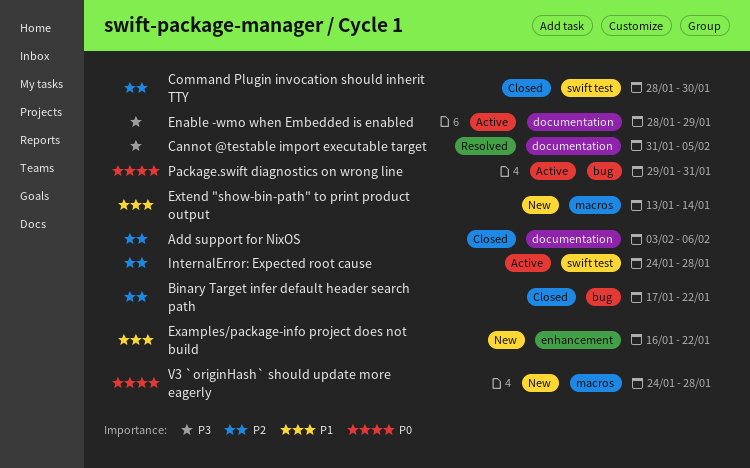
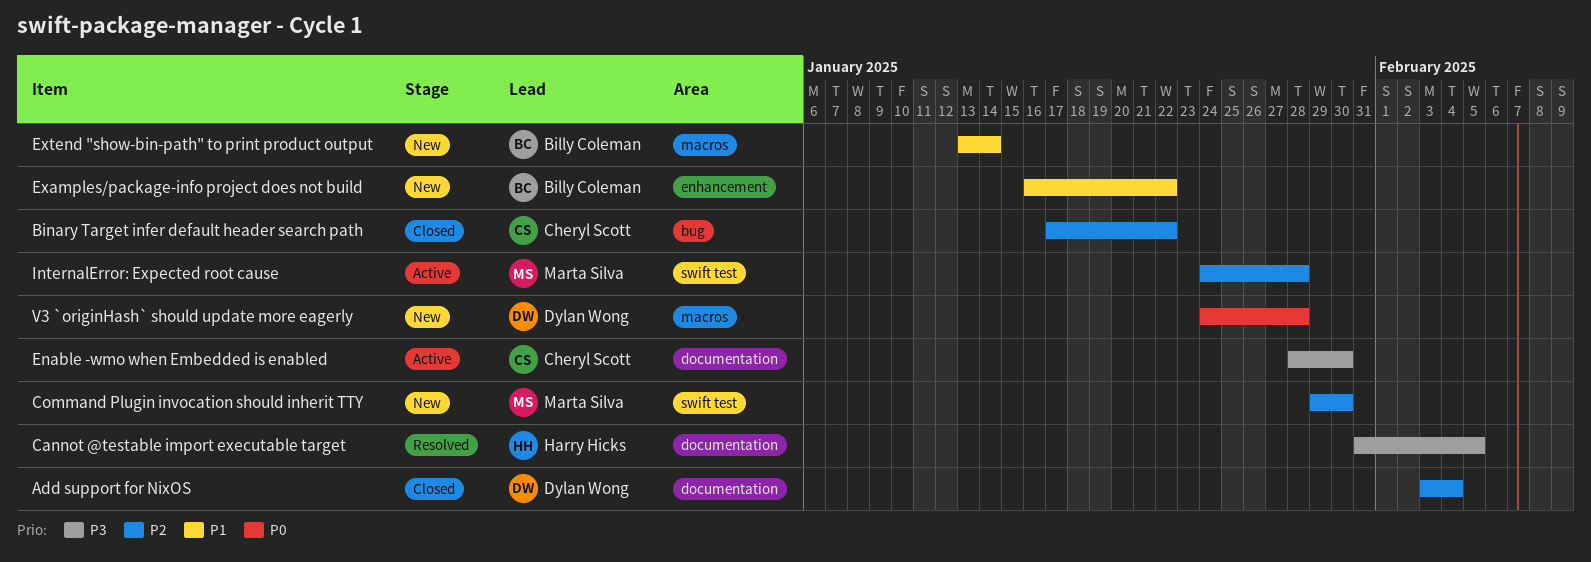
Add support for NixOS, due: Feb 6 -> Feb 4
Command Plugin invocation should inherit TTY, status: Closed -> New
Command Plugin invocation should inherit TTY, start: Jan 28 -> Jan 29
Enable -wmo when Embedded is enabled, due: Jan 29 -> Jan 30
Package.swift diagnostics on wrong line: present -> none

